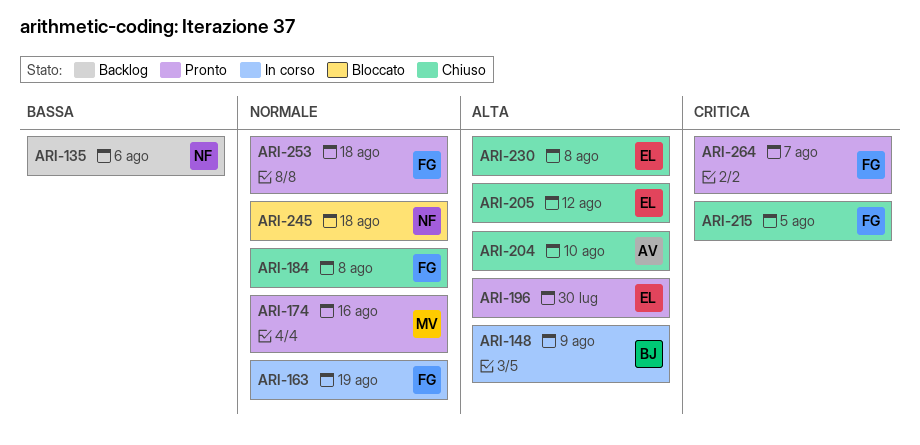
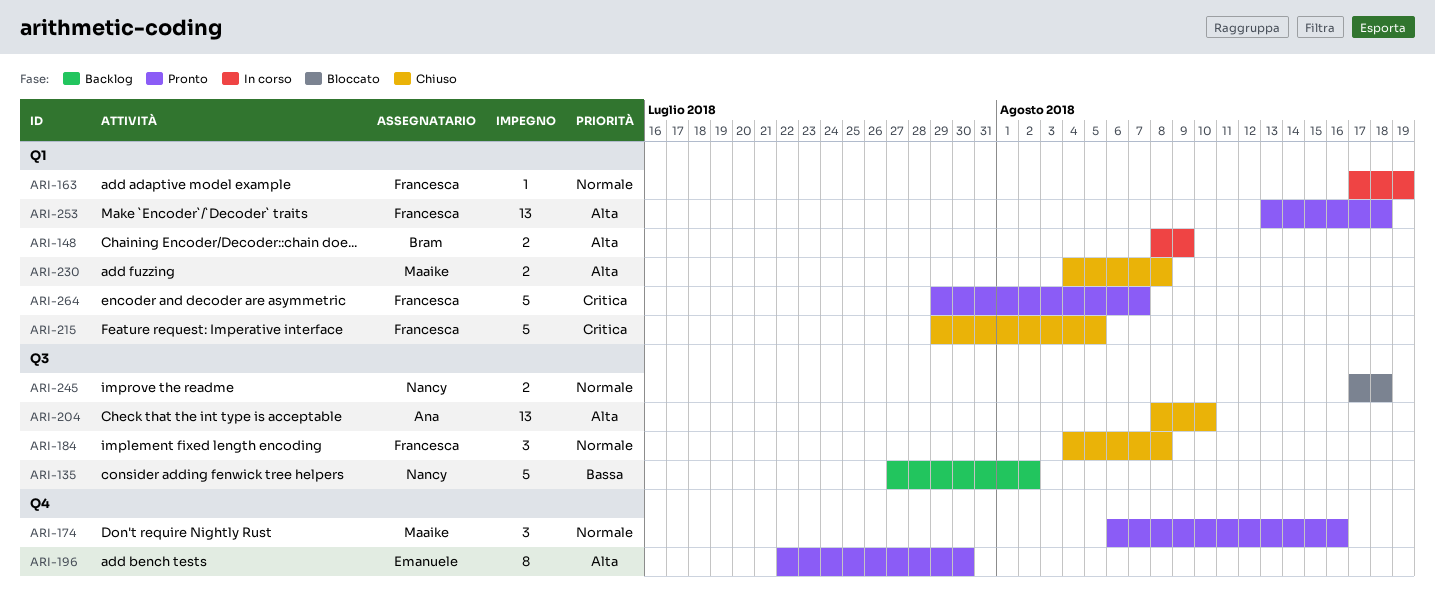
ARI-135, due: Aug 6 -> Aug 2
ARI-205: present -> none
ARI-230, owner: Emanuele -> Maaike
ARI-253, priority: Normale -> Alta

